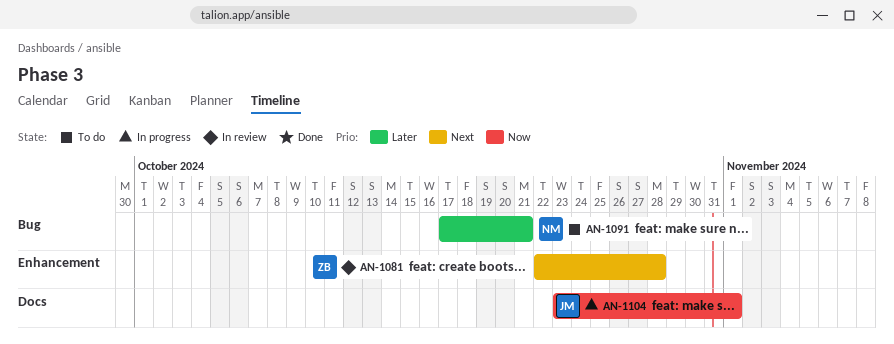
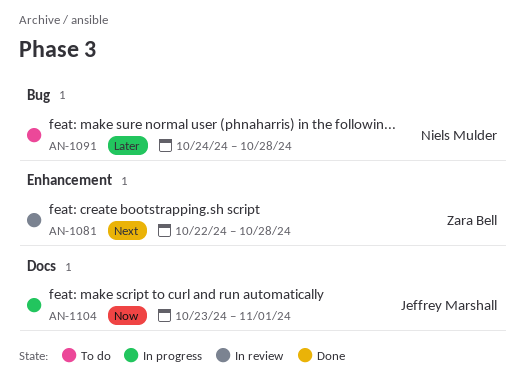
AN-1091, start: Oct 17 -> Oct 24
AN-1091, due: Oct 21 -> Oct 28

